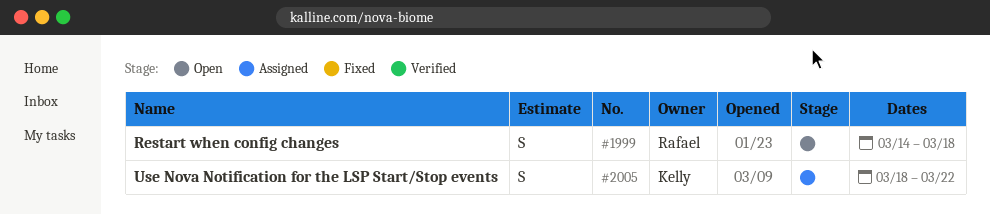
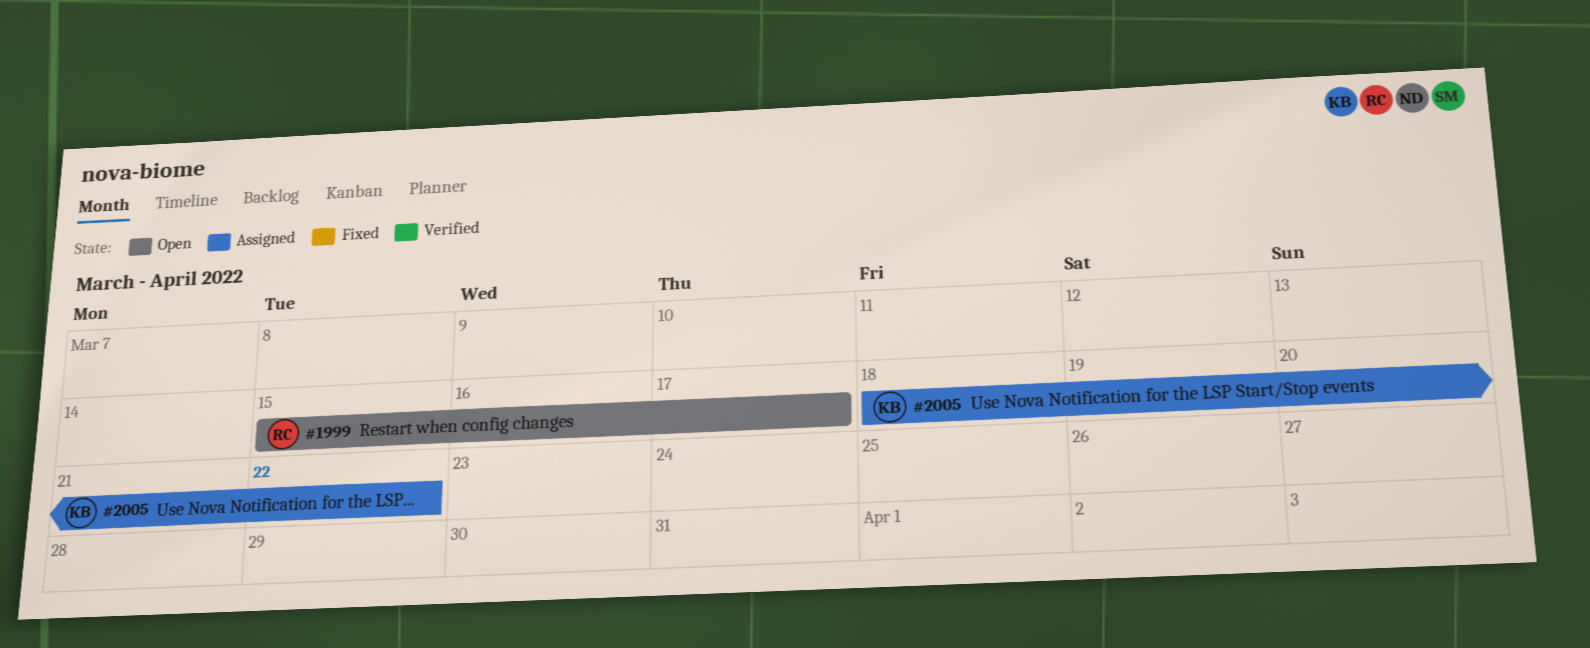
#1999, start: Mar 14 -> Mar 15
#1999, due: Mar 18 -> Mar 17

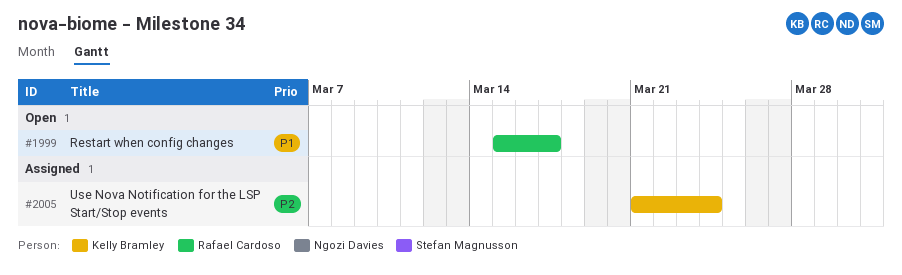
#2005, start: Mar 18 -> Mar 21
#2005, due: Mar 22 -> Mar 24

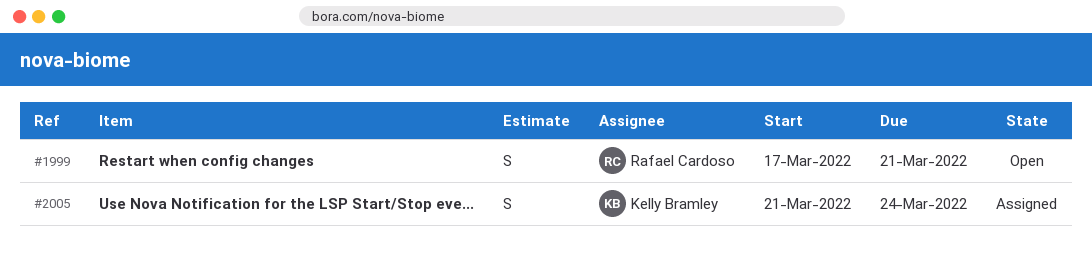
#1999, start: Mar 15 -> Mar 17
#1999, due: Mar 17 -> Mar 21

